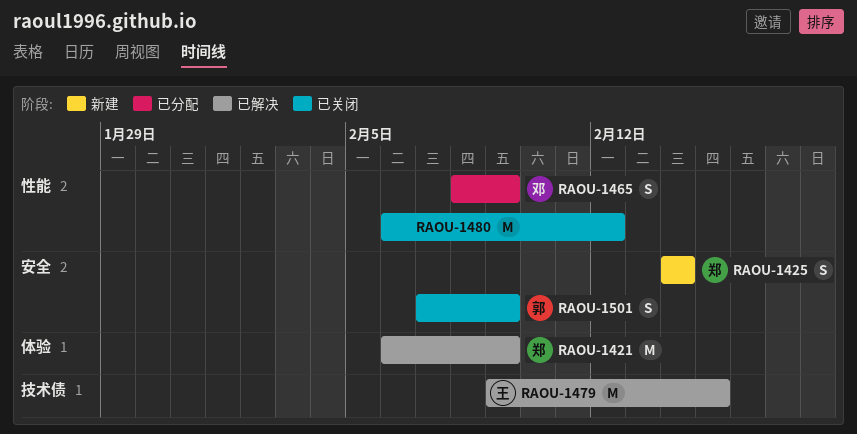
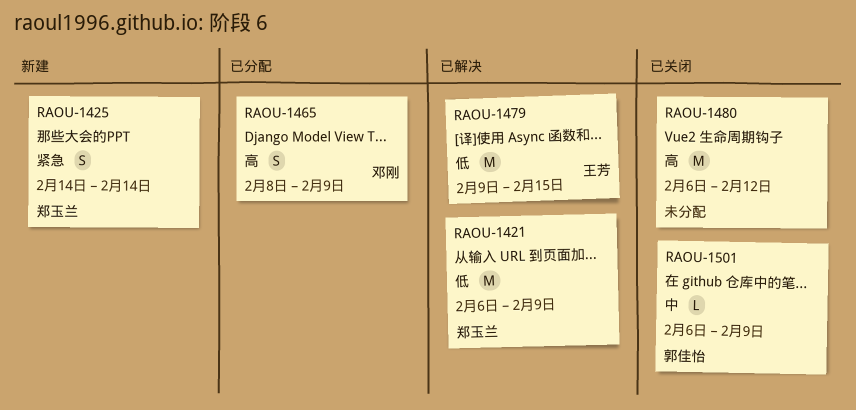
RAOU-1501, estimate: S -> L
RAOU-1501, start: Feb 7 -> Feb 6

